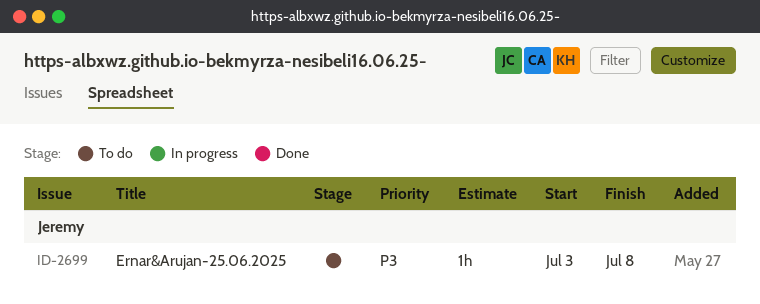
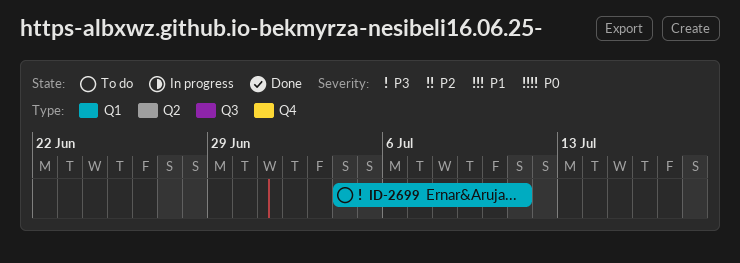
ID-2699, start: Jul 3 -> Jul 4
ID-2699, due: Jul 8 -> Jul 11

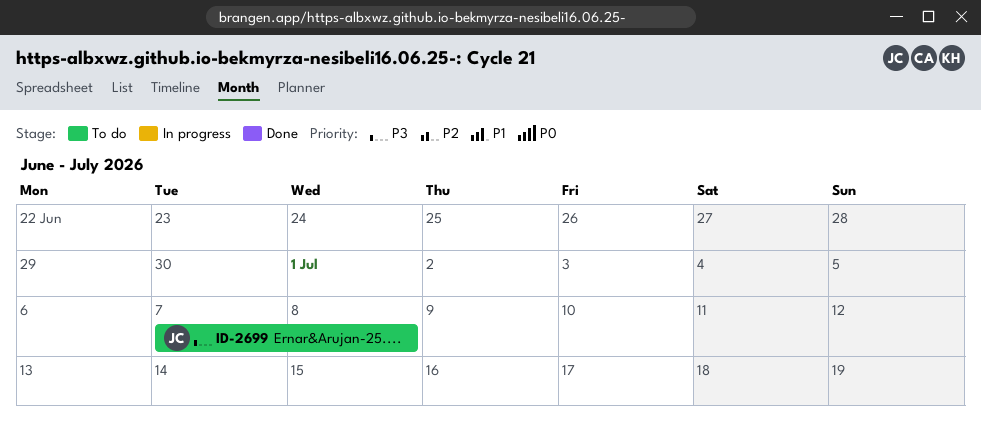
ID-2699, start: Jul 4 -> Jul 7
ID-2699, due: Jul 11 -> Jul 8

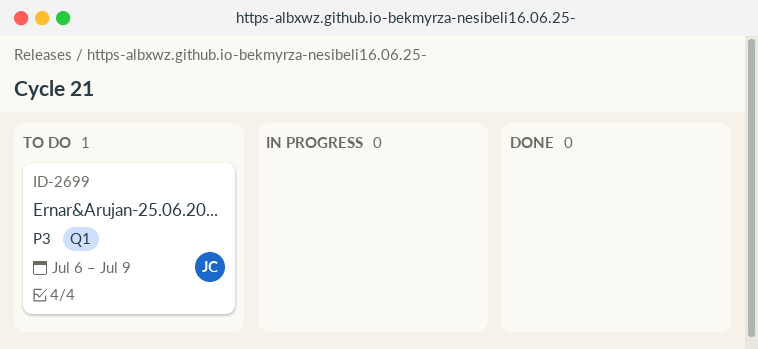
ID-2699, start: Jul 7 -> Jul 6
ID-2699, due: Jul 8 -> Jul 9

